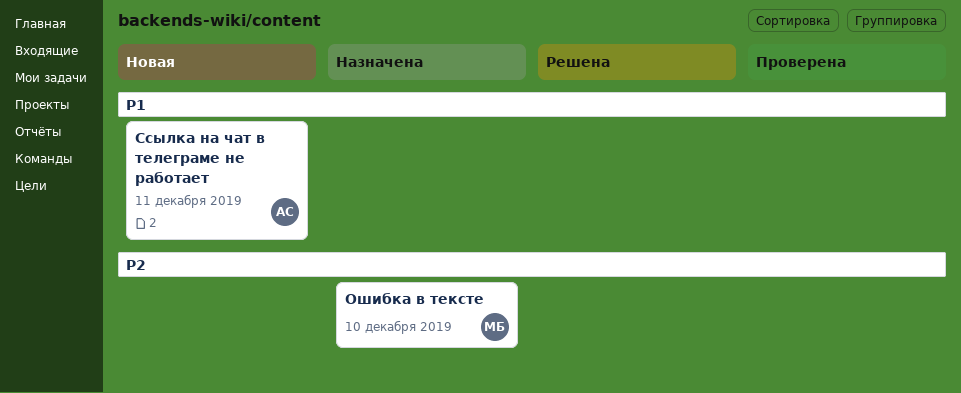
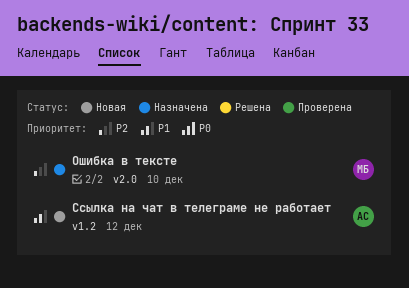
Ссылка на чат в телеграме не работает, day: Dec 11 -> Dec 12

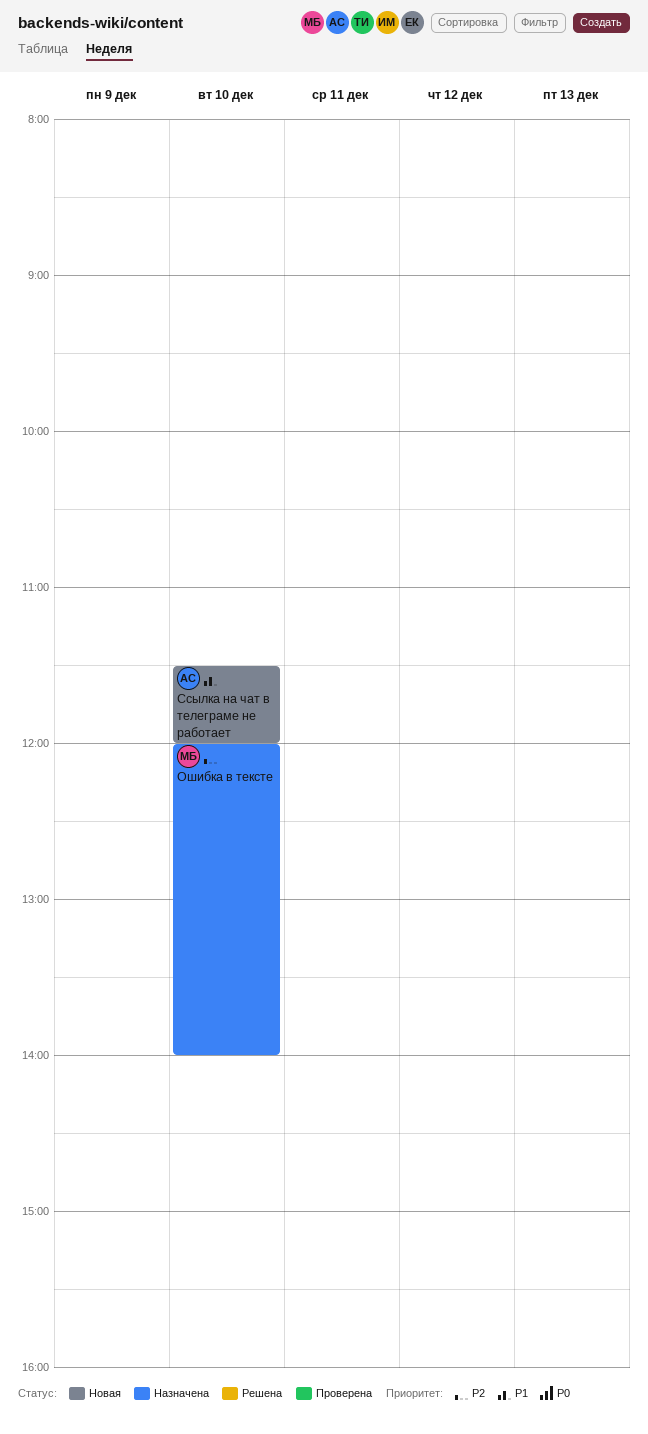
Ссылка на чат в телеграме не работает, day: Dec 12 -> Dec 10

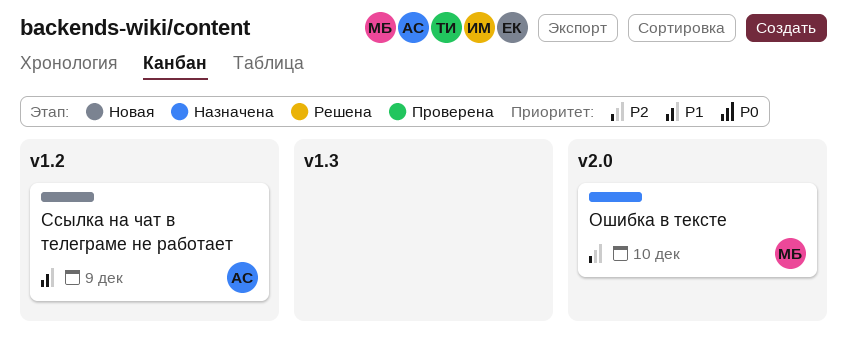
Ссылка на чат в телеграме не работает, day: Dec 10 -> Dec 9

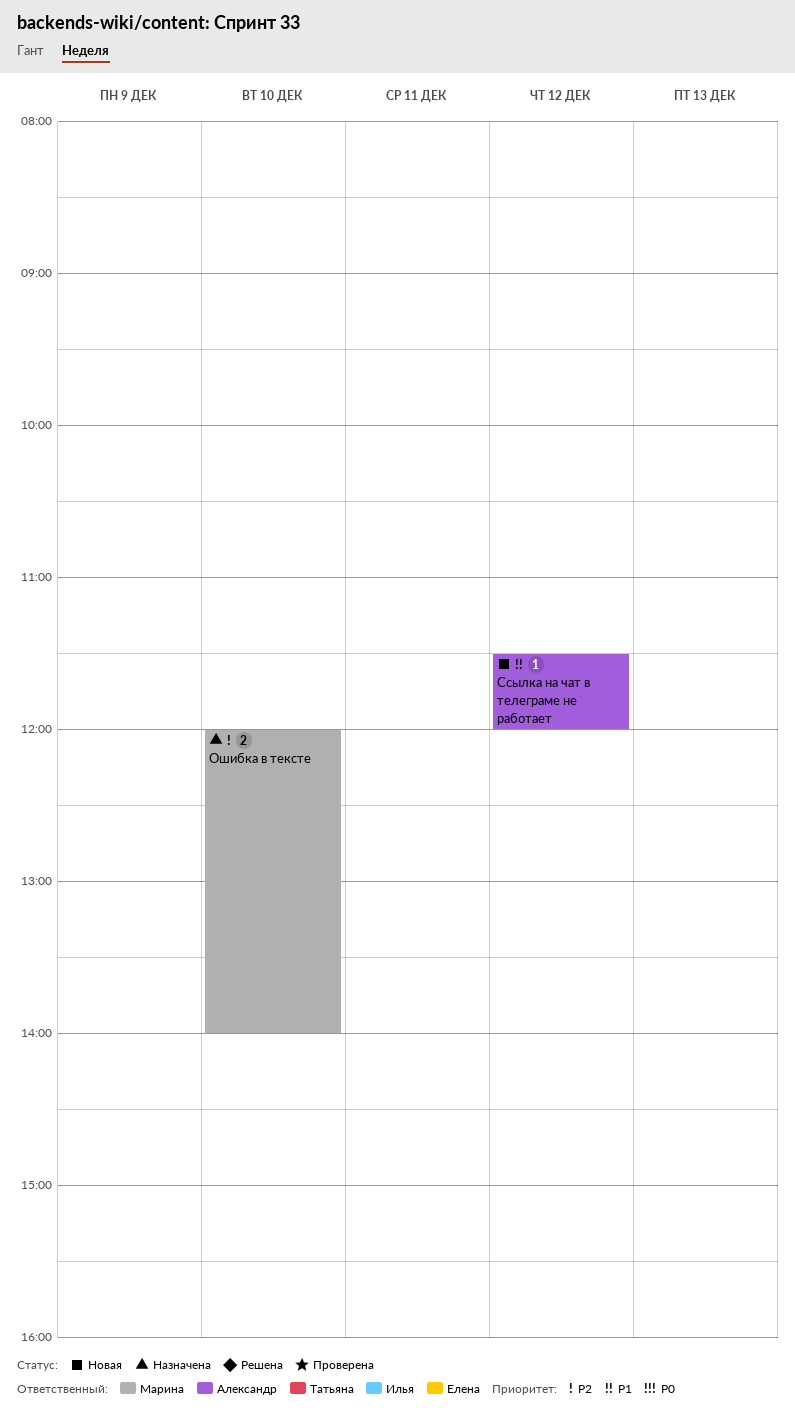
Ссылка на чат в телеграме не работает, day: Dec 9 -> Dec 12

